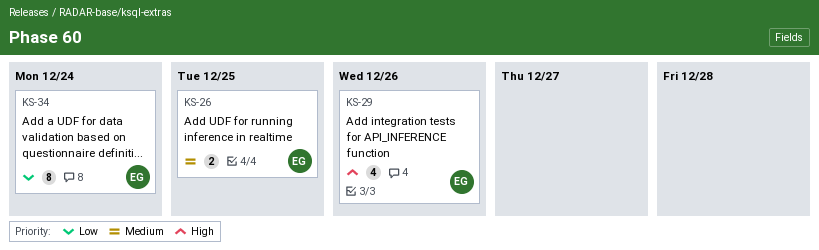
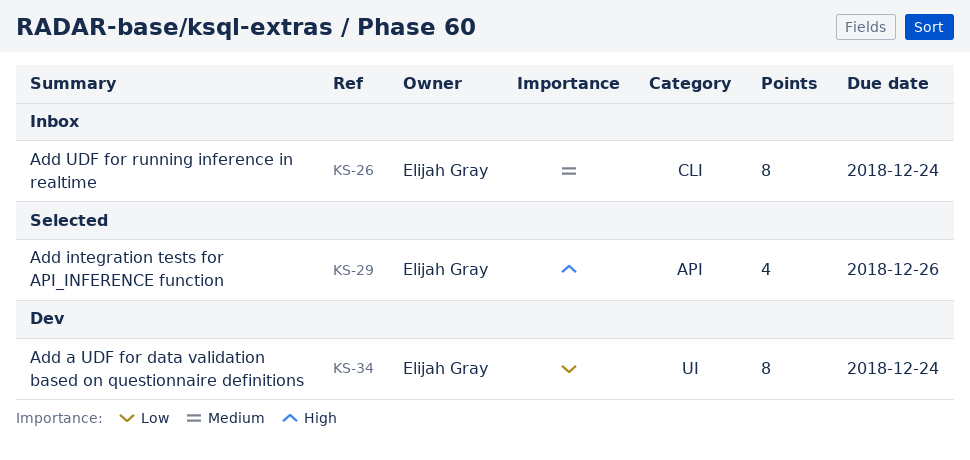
KS-26, estimate: 2 -> 8
KS-26, due: Dec 25 -> Dec 24

